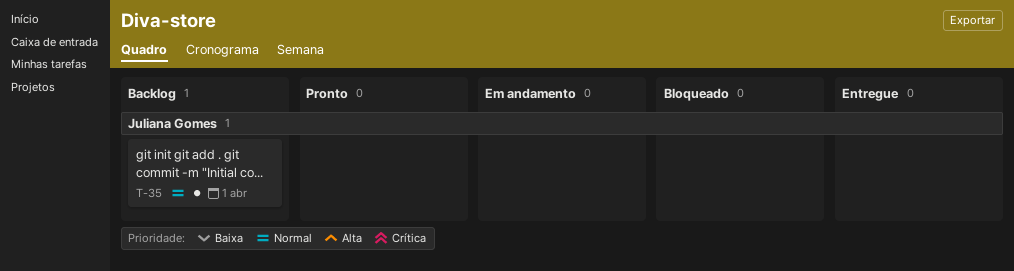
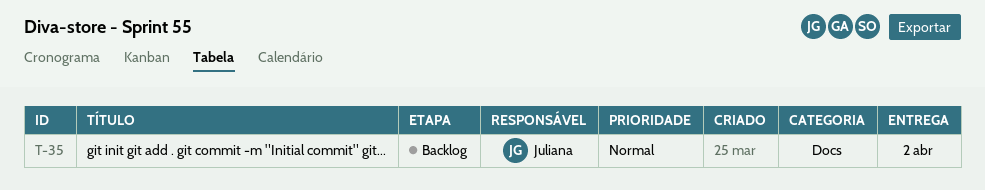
T-35, due: Apr 1 -> Apr 2

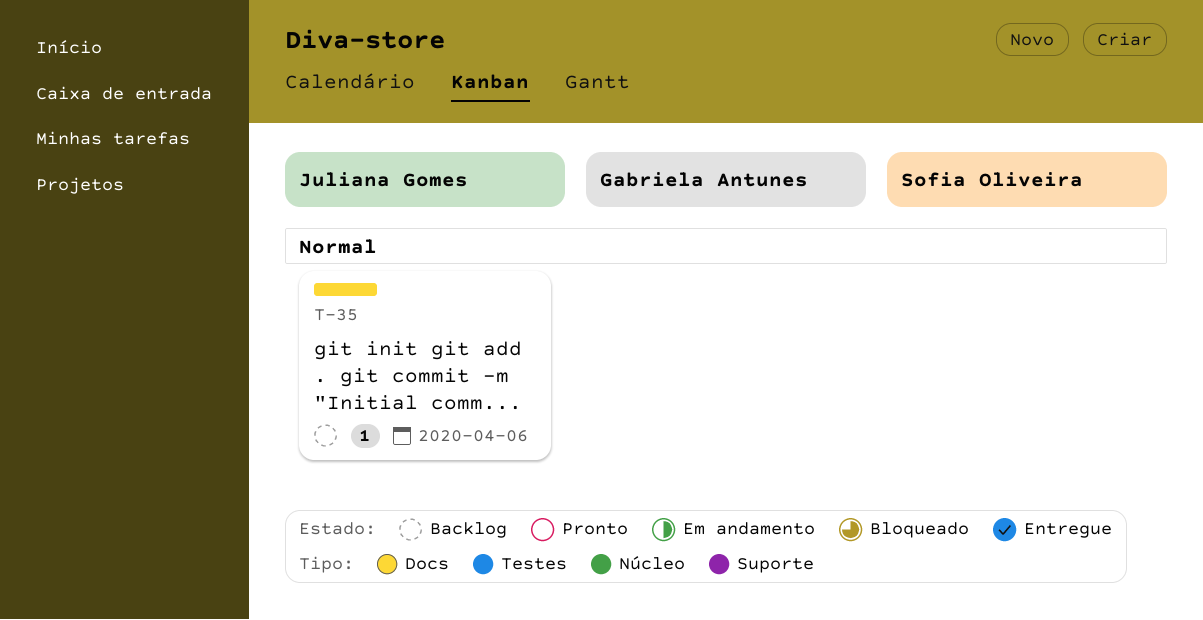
T-35, due: Apr 2 -> Apr 6

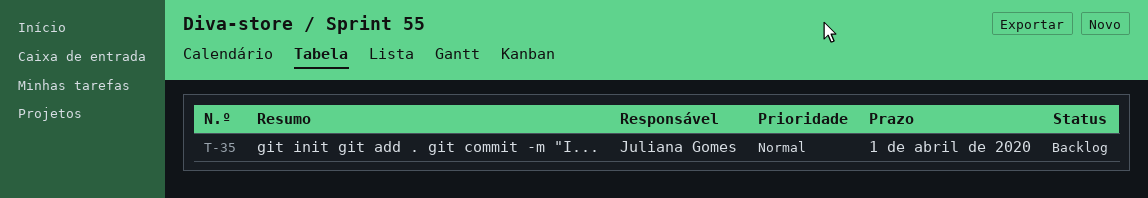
T-35, due: Apr 6 -> Apr 1

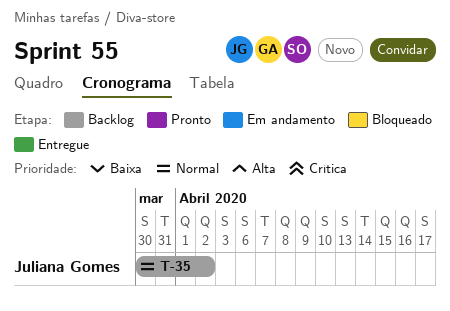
T-35, due: Apr 1 -> Apr 2

